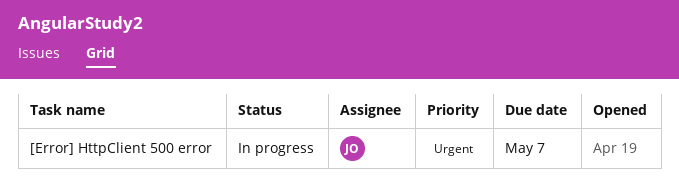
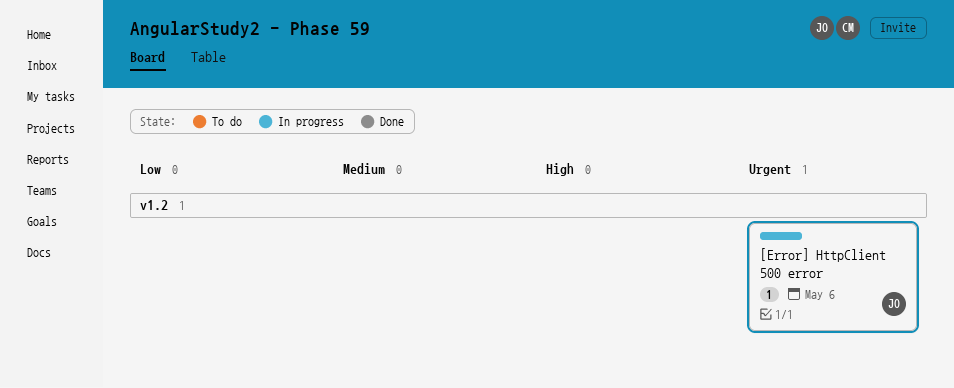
[Error] HttpClient 500 error, due: May 7 -> May 6

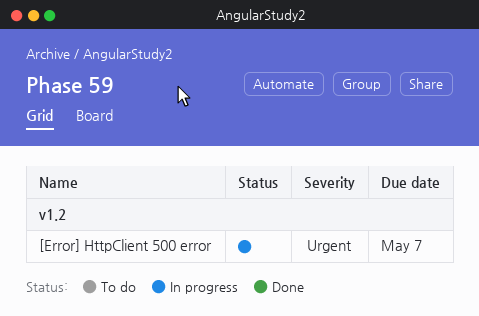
[Error] HttpClient 500 error, due: May 6 -> May 7

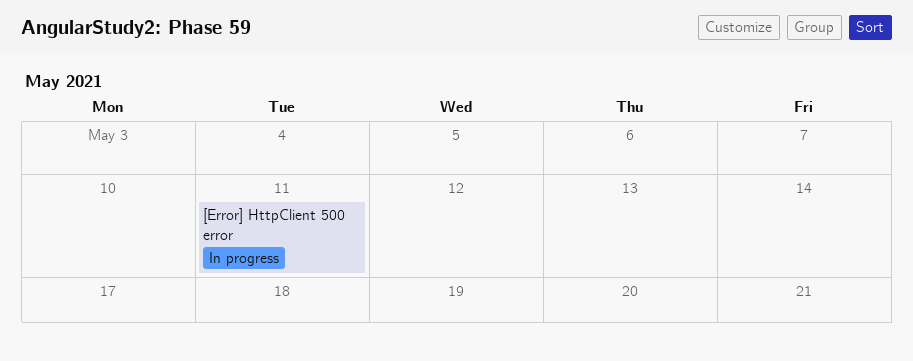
[Error] HttpClient 500 error, due: May 7 -> May 11

